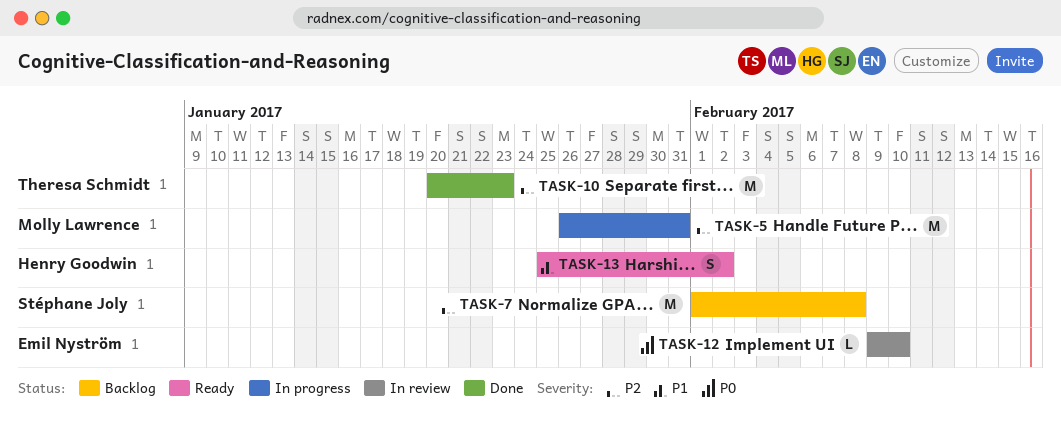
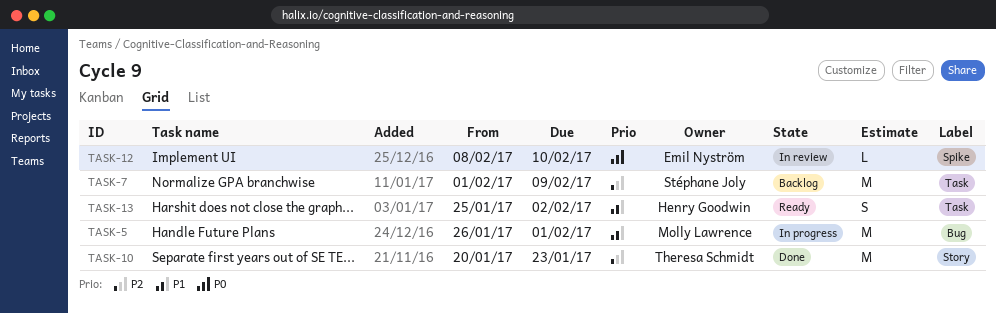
TASK-5, priority: P2 -> P1
TASK-5, due: Jan 31 -> Feb 1
TASK-7, due: Feb 8 -> Feb 9
TASK-12, start: Feb 9 -> Feb 8

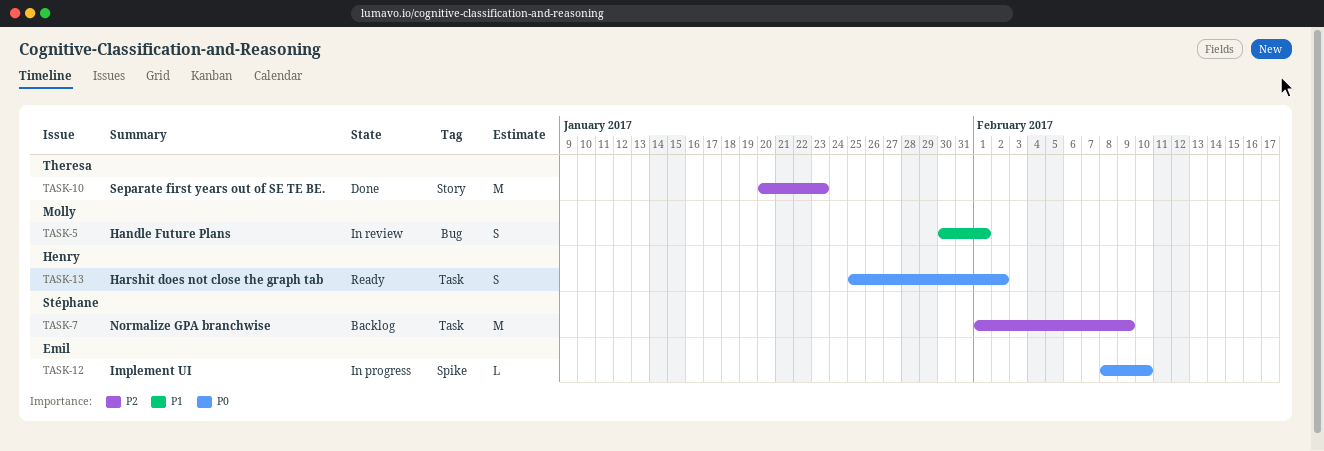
TASK-5, status: In progress -> In review
TASK-5, estimate: M -> S
TASK-5, start: Jan 26 -> Jan 30
TASK-12, status: In review -> In progress
TASK-13, priority: P1 -> P0

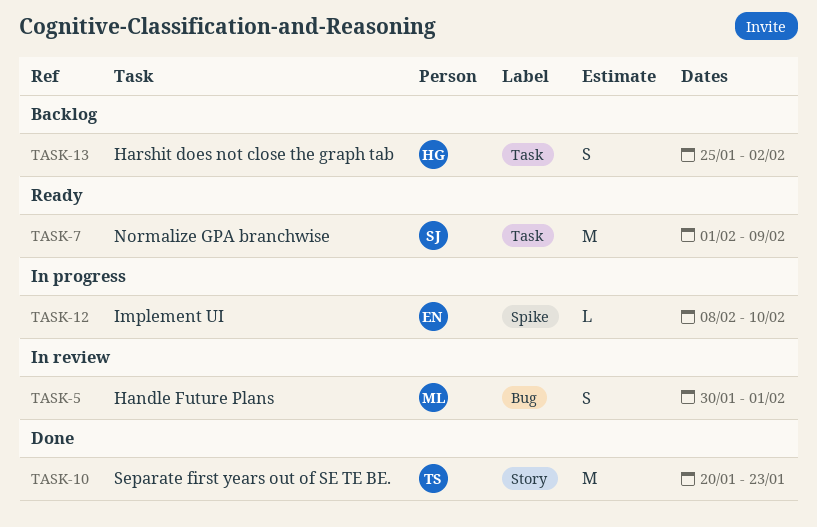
TASK-7, status: Backlog -> Ready
TASK-13, status: Ready -> Backlog

